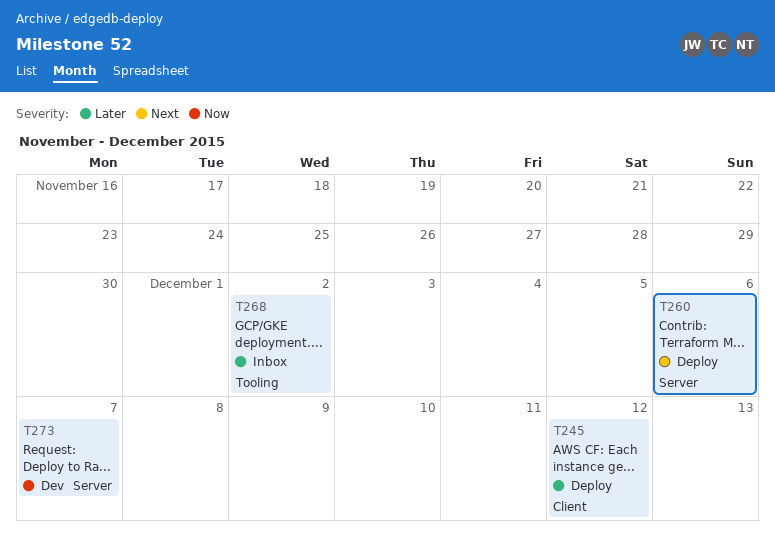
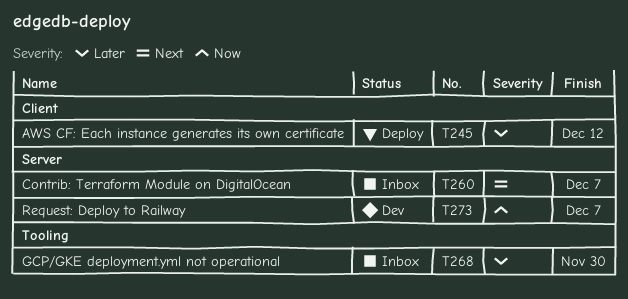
T260, status: Deploy -> Inbox
T260, due: Dec 6 -> Dec 7
T268, due: Dec 2 -> Nov 30

